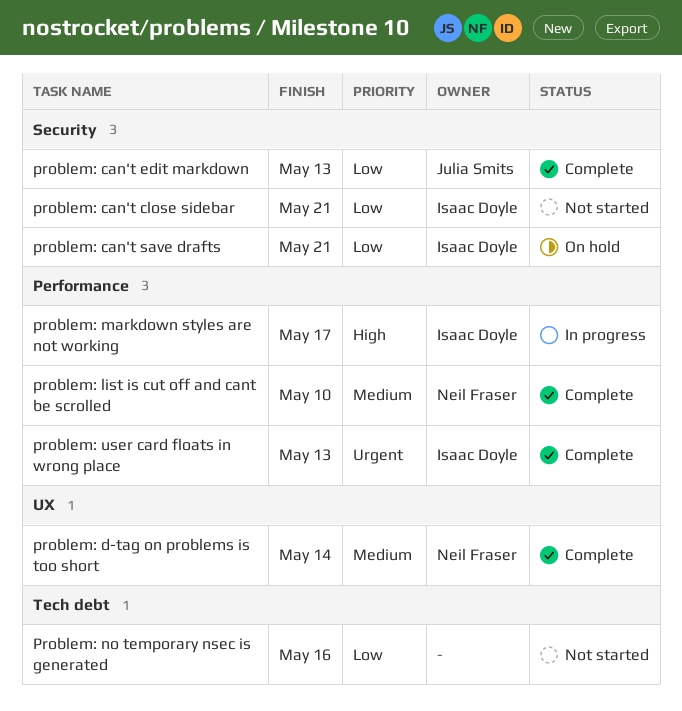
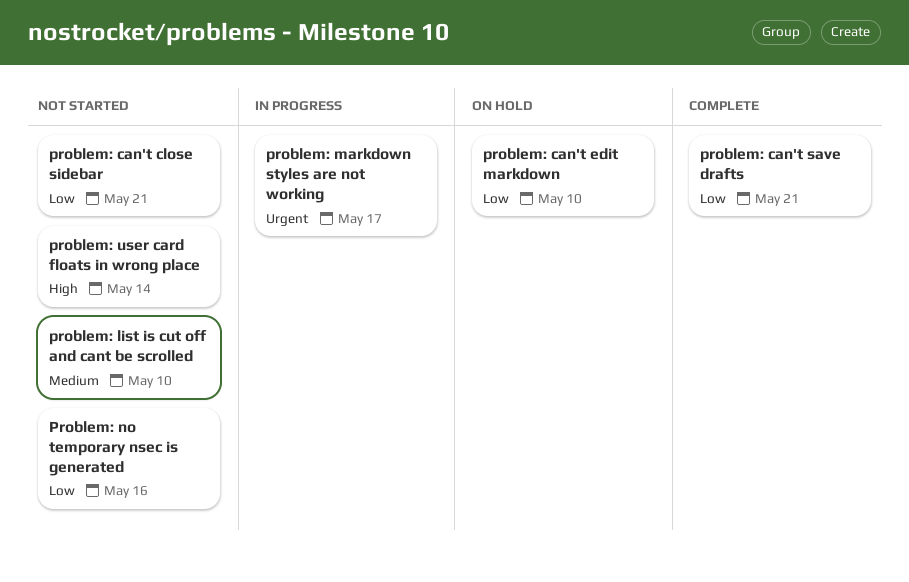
problem: can't edit markdown, status: Complete -> On hold
problem: can't edit markdown, due: May 13 -> May 10
problem: can't save drafts, status: On hold -> Complete
problem: d-tag on problems is too short: present -> none
problem: list is cut off and cant be scrolled, status: Complete -> Not started
problem: markdown styles are not working, priority: High -> Urgent
problem: user card floats in wrong place, status: Complete -> Not started
problem: user card floats in wrong place, priority: Urgent -> High
problem: user card floats in wrong place, due: May 13 -> May 14

